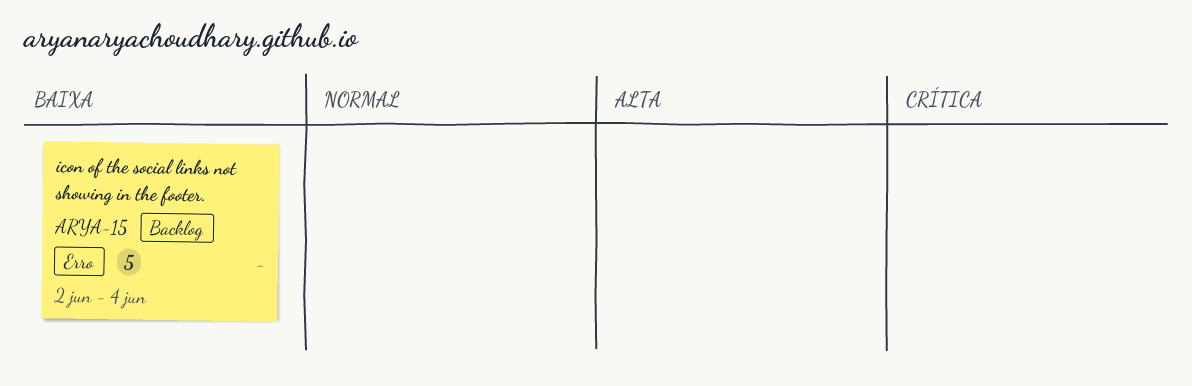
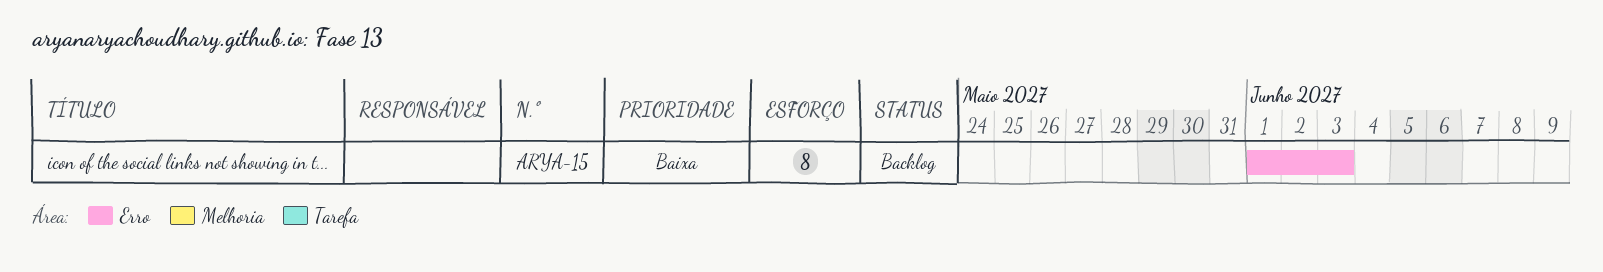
ARYA-15, estimate: 5 -> 8
ARYA-15, start: Jun 2 -> Jun 1
ARYA-15, due: Jun 4 -> Jun 3

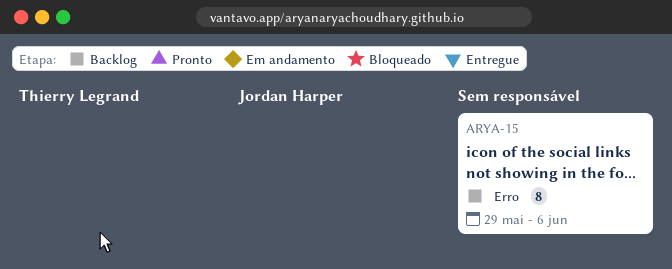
ARYA-15, start: Jun 1 -> May 29
ARYA-15, due: Jun 3 -> Jun 6

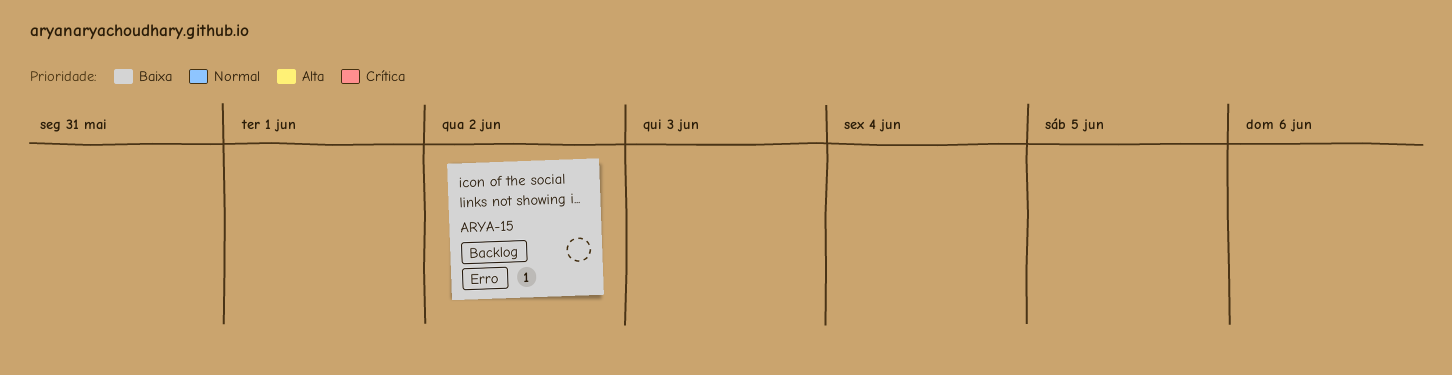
ARYA-15, estimate: 8 -> 1
ARYA-15, due: Jun 6 -> Jun 2

